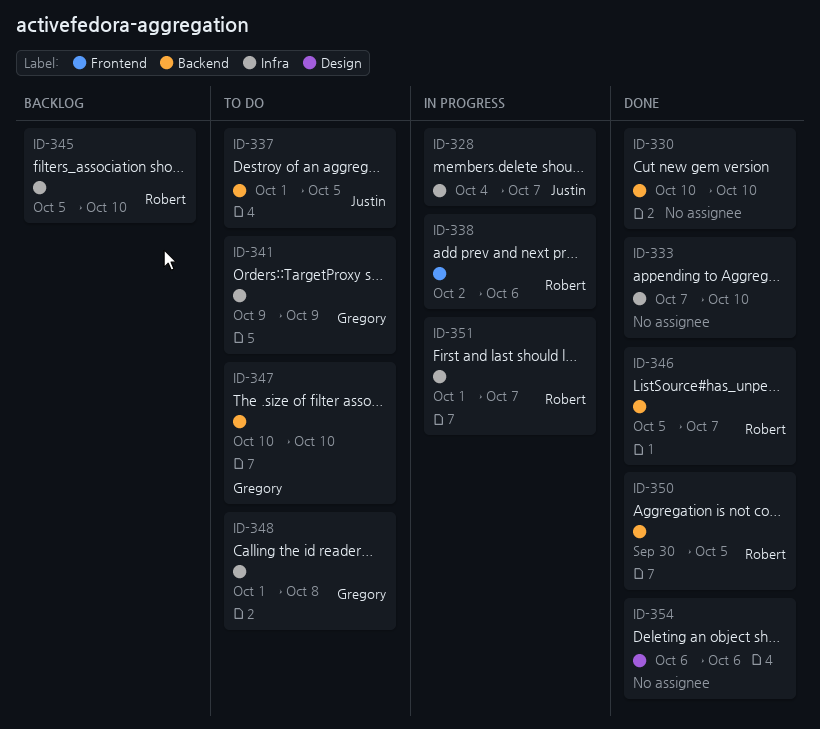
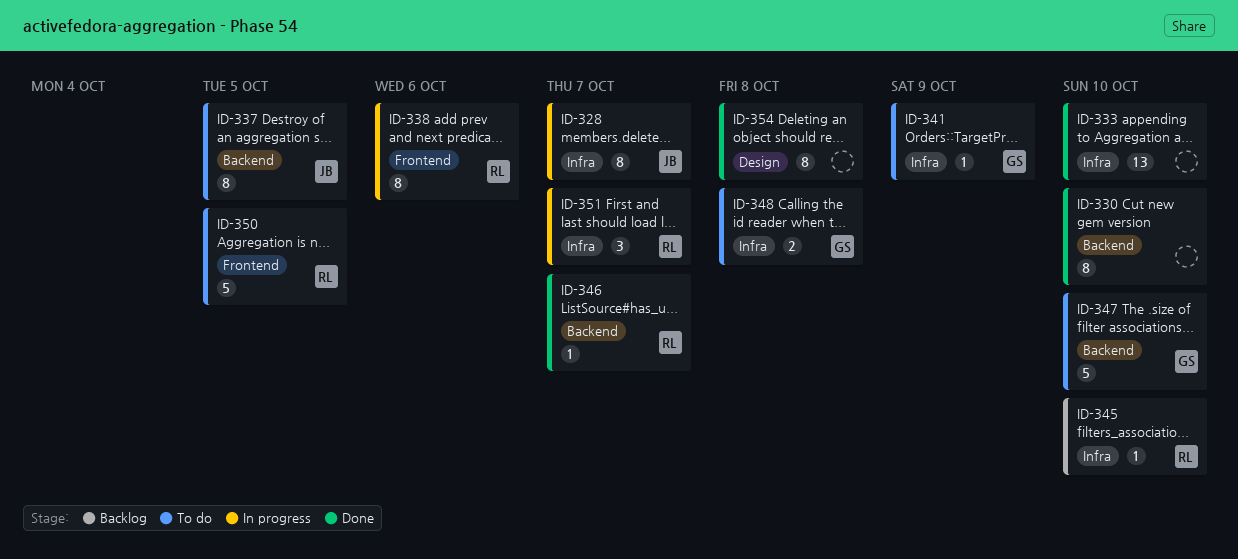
ID-350, status: Done -> To do
ID-350, label: Backend -> Frontend
ID-354, due: Oct 6 -> Oct 8

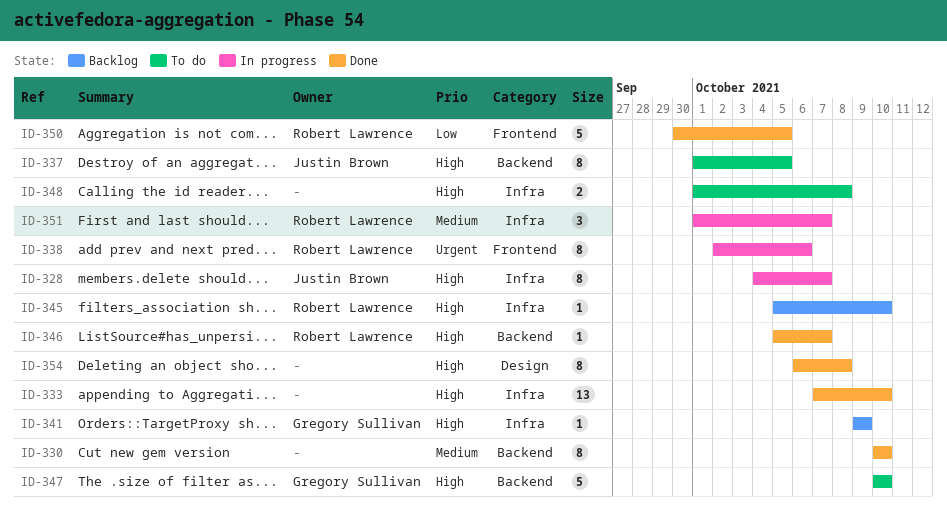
ID-341, status: To do -> Backlog
ID-348, owner: Gregory Sullivan -> none
ID-350, status: To do -> Done

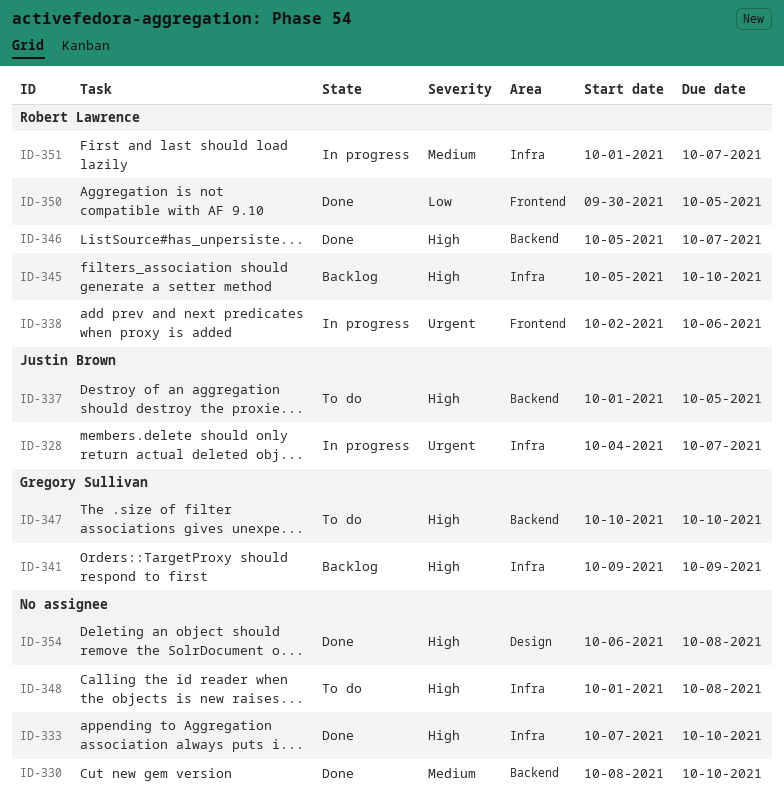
ID-328, priority: High -> Urgent
ID-330, start: Oct 10 -> Oct 8

